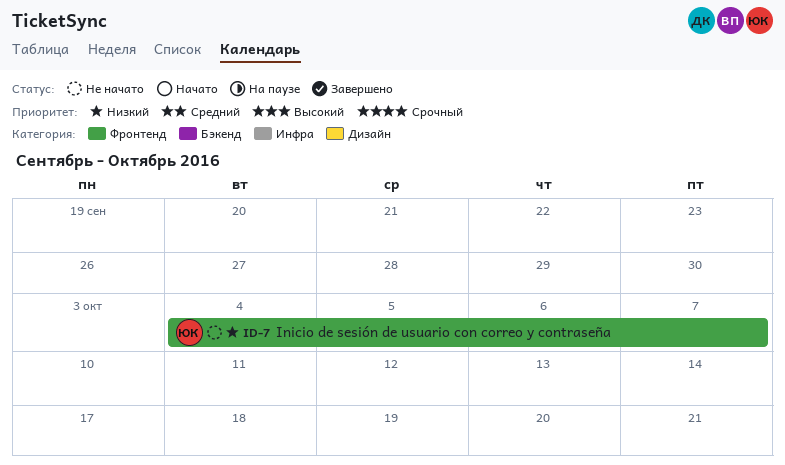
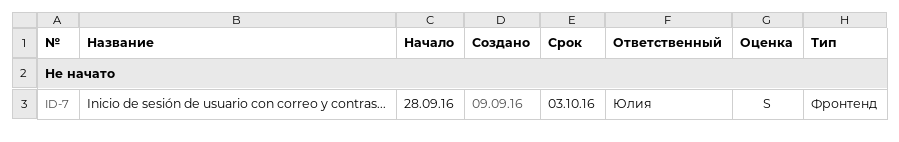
ID-7, start: Oct 4 -> Sep 28
ID-7, due: Oct 7 -> Oct 3

